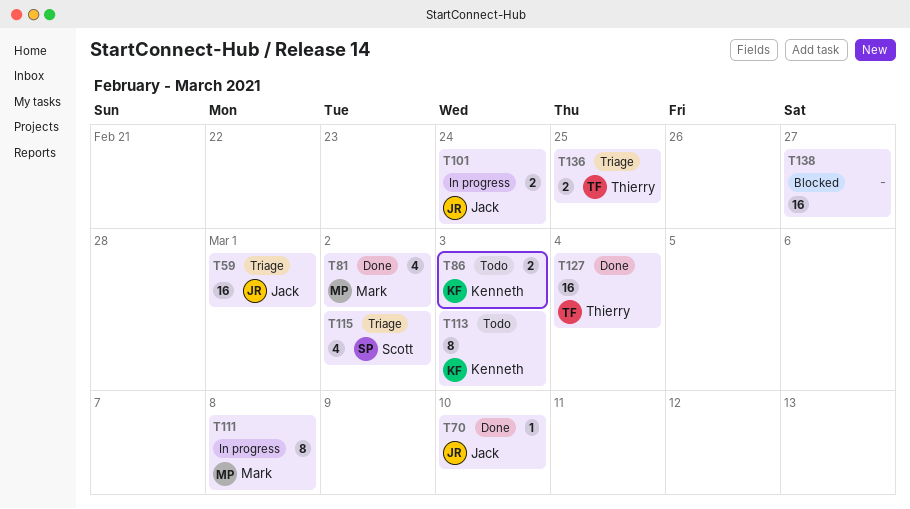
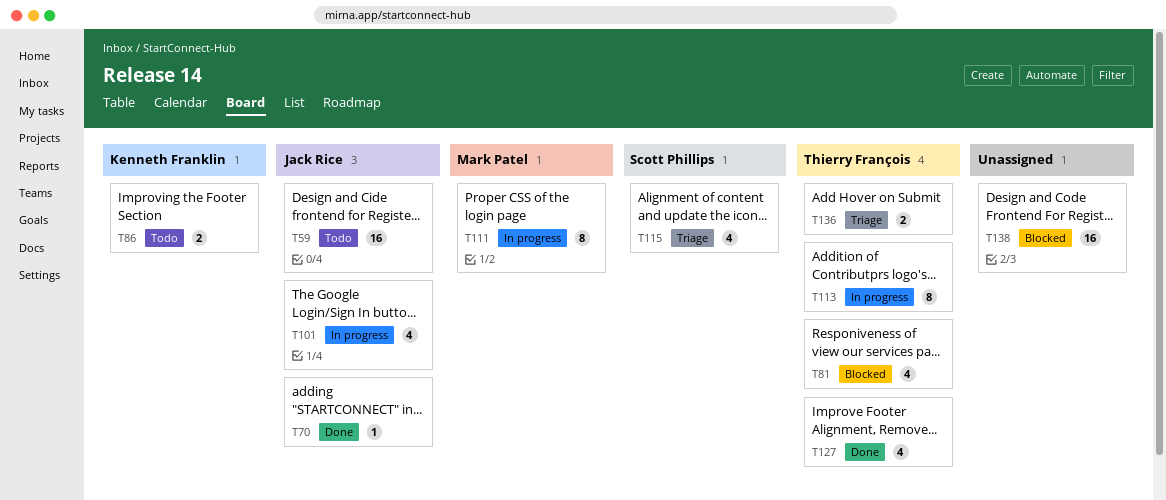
T59, status: Triage -> Todo
T81, status: Done -> Blocked
T81, owner: Mark Patel -> Thierry François
T101, estimate: 2 -> 4
T113, status: Todo -> In progress
T113, owner: Kenneth Franklin -> Thierry François
T127, estimate: 16 -> 4

